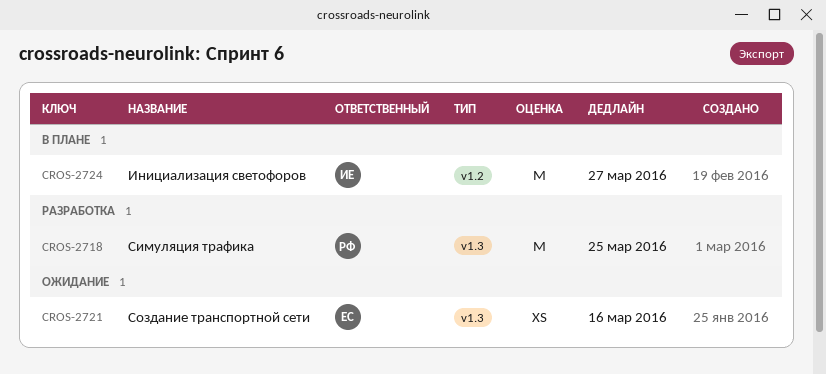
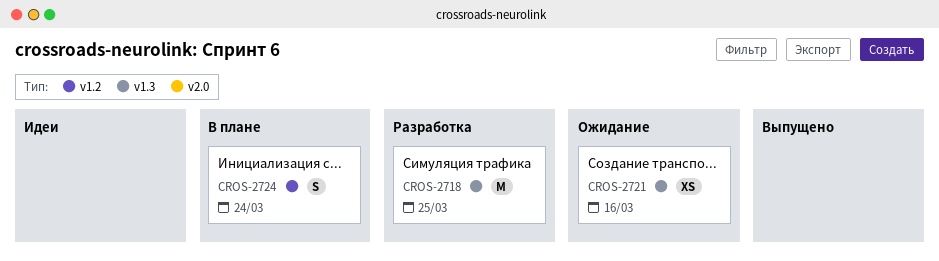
CROS-2724, estimate: M -> S
CROS-2724, due: Mar 27 -> Mar 24

